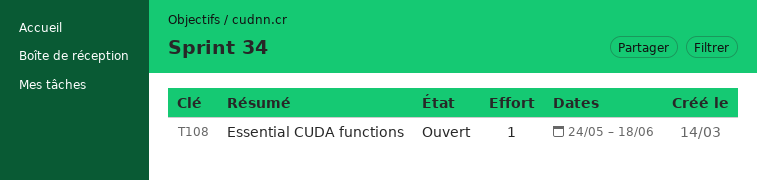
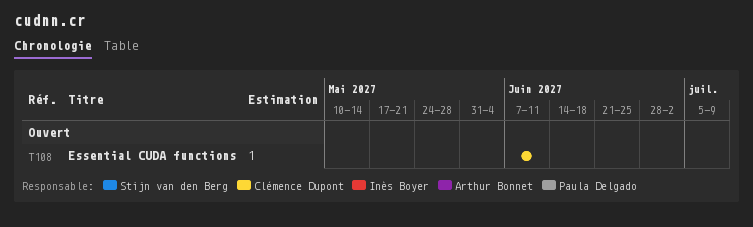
T108, start: May 24 -> Jun 7
T108, due: Jun 18 -> Jun 11

